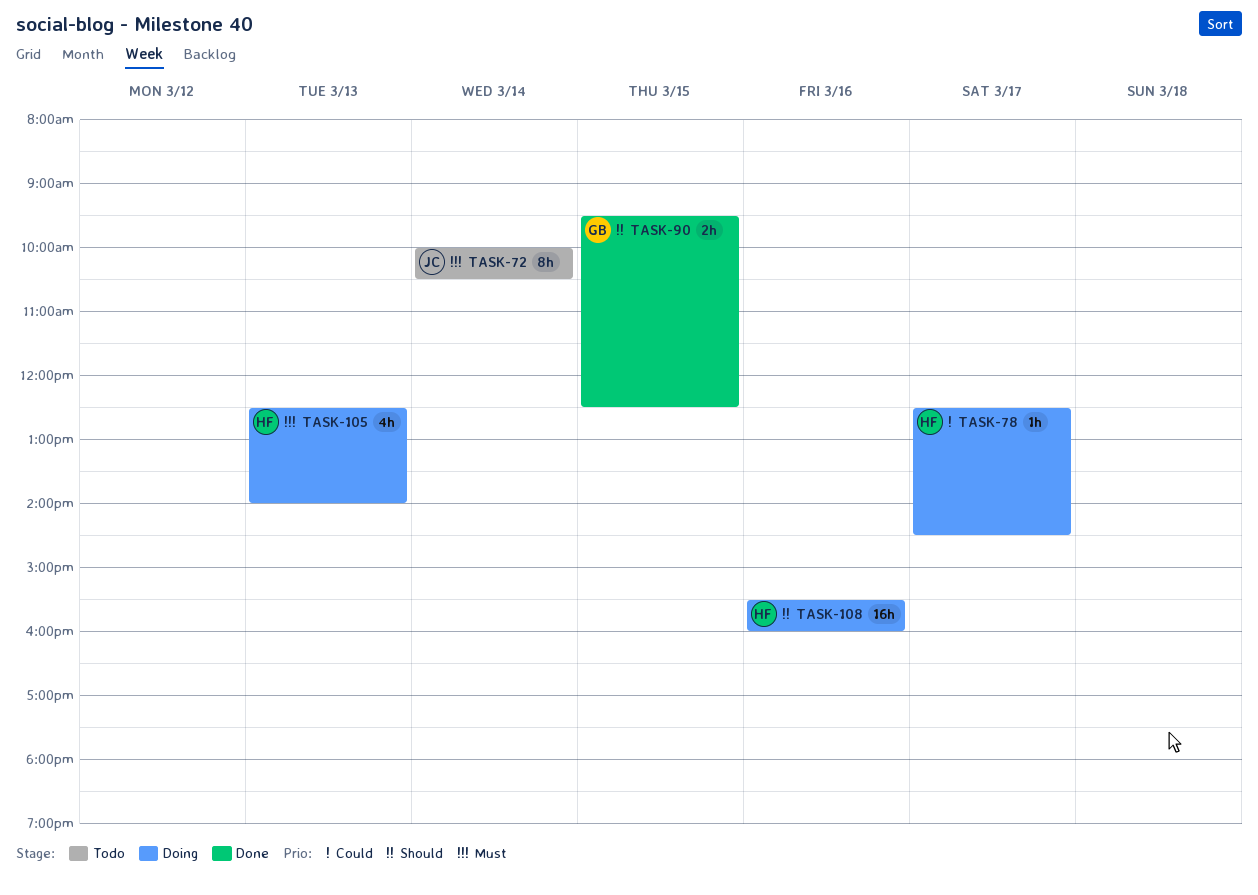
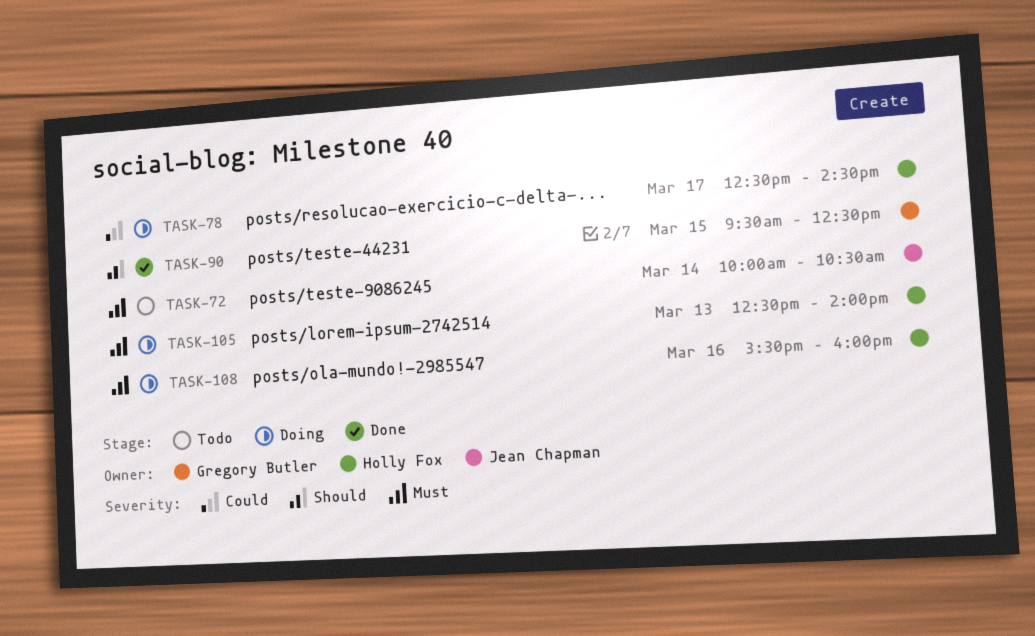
TASK-108, priority: Should -> Must

